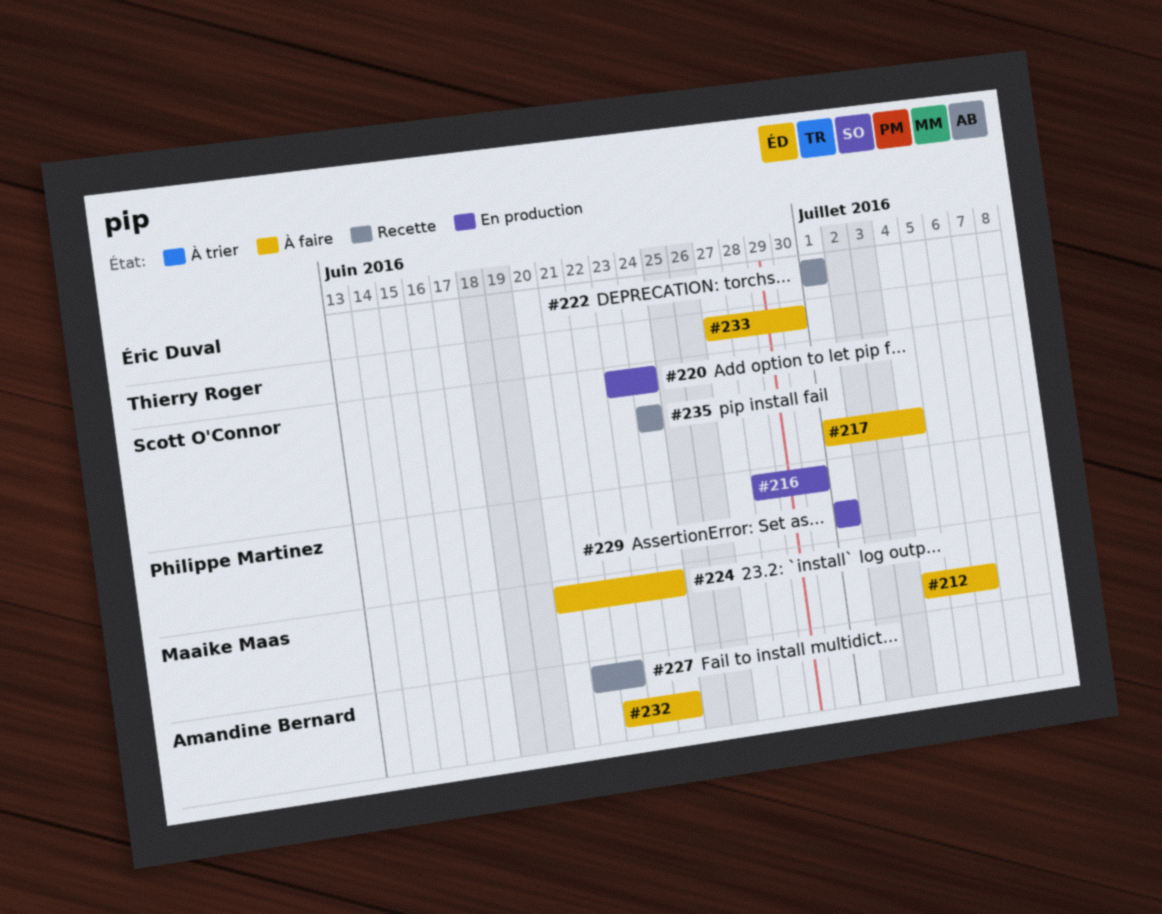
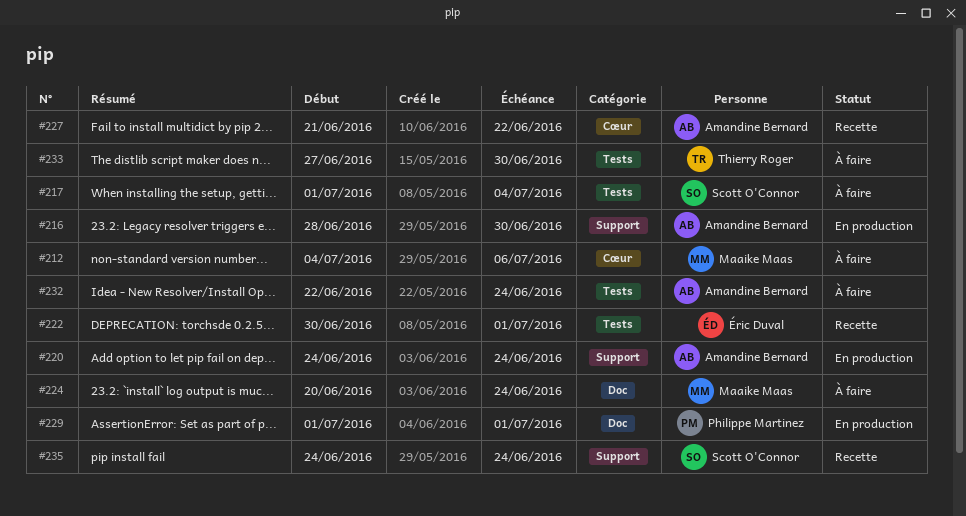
#216, owner: Philippe Martinez -> Amandine Bernard
#220, owner: Scott O'Connor -> Amandine Bernard
#220, start: Jun 23 -> Jun 24
#222, start: Jul 1 -> Jun 30

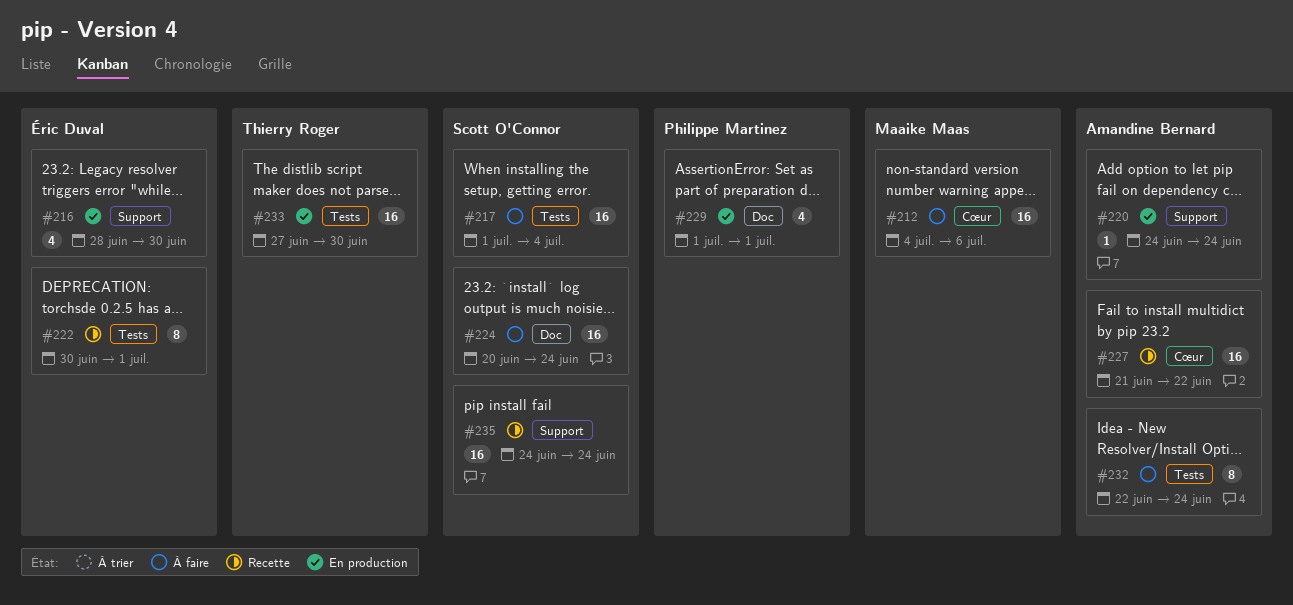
#216, owner: Amandine Bernard -> Éric Duval
#224, owner: Maaike Maas -> Scott O'Connor
#233, status: À faire -> En production

